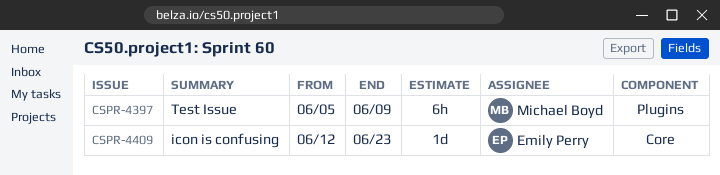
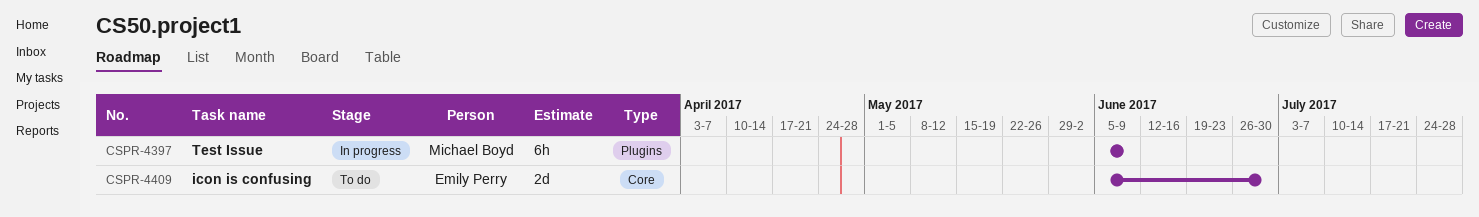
CSPR-4409, estimate: 1d -> 2d
CSPR-4409, start: Jun 12 -> Jun 5
CSPR-4409, due: Jun 23 -> Jun 30

